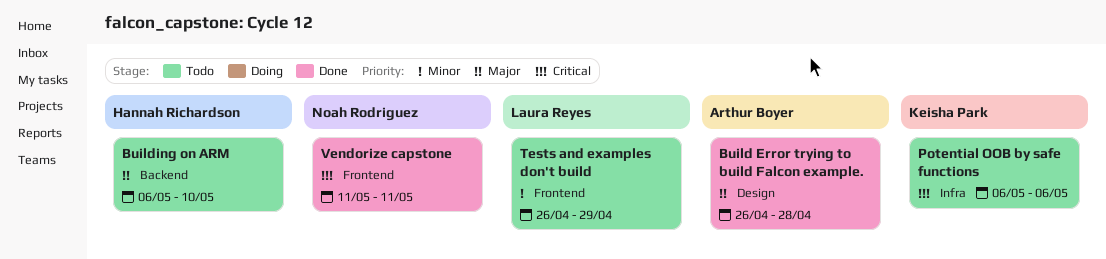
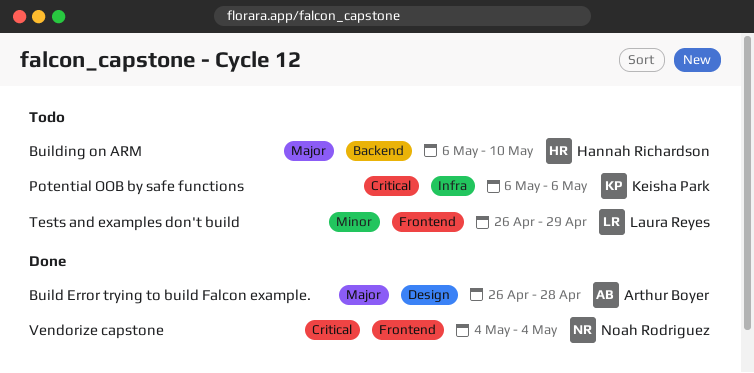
Vendorize capstone, start: May 11 -> May 4
Vendorize capstone, due: May 11 -> May 4

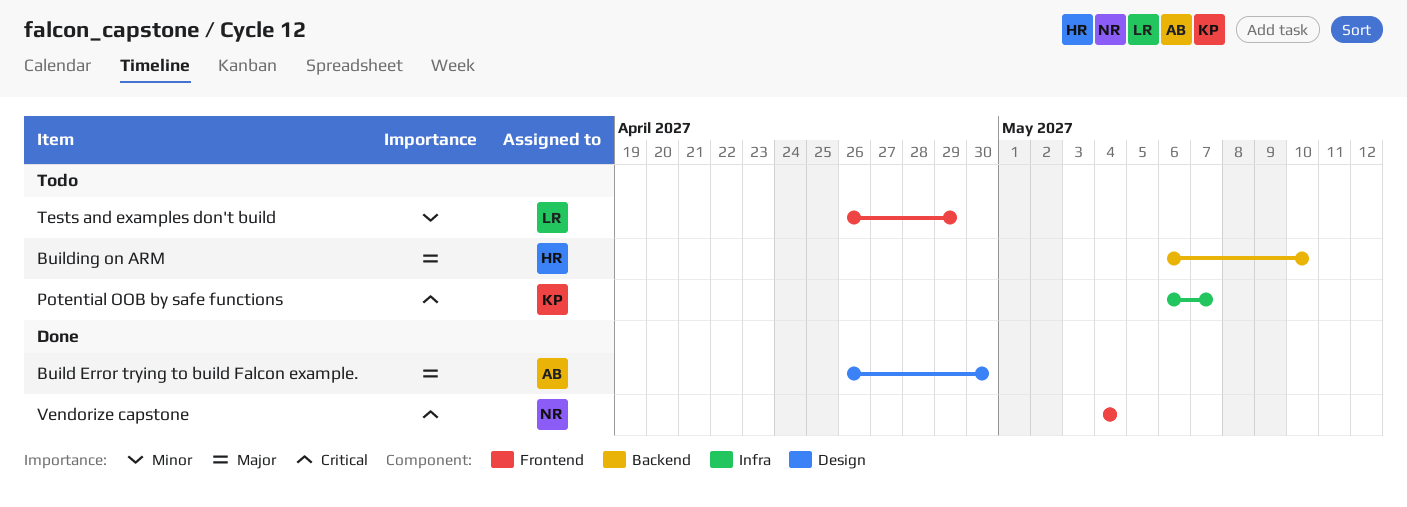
Build Error trying to build Falcon example., due: Apr 28 -> Apr 30
Potential OOB by safe functions, due: May 6 -> May 7

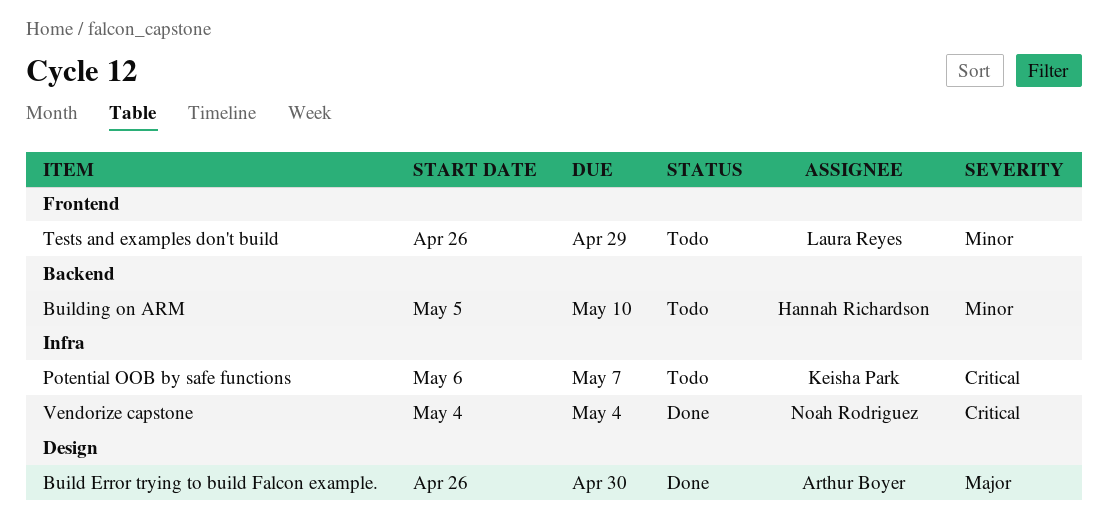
Building on ARM, priority: Major -> Minor
Building on ARM, start: May 6 -> May 5
Vendorize capstone, label: Frontend -> Infra

